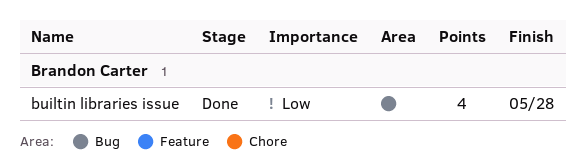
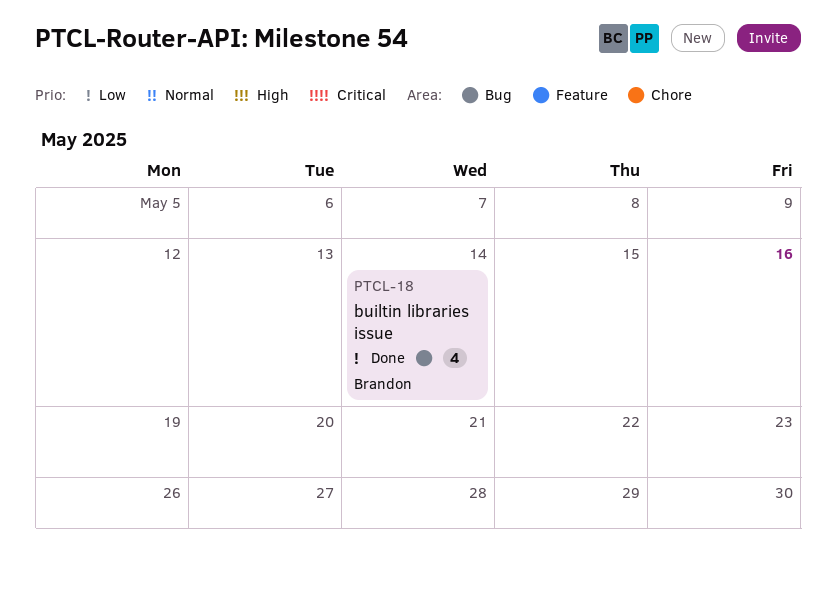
builtin libraries issue, due: May 28 -> May 14

